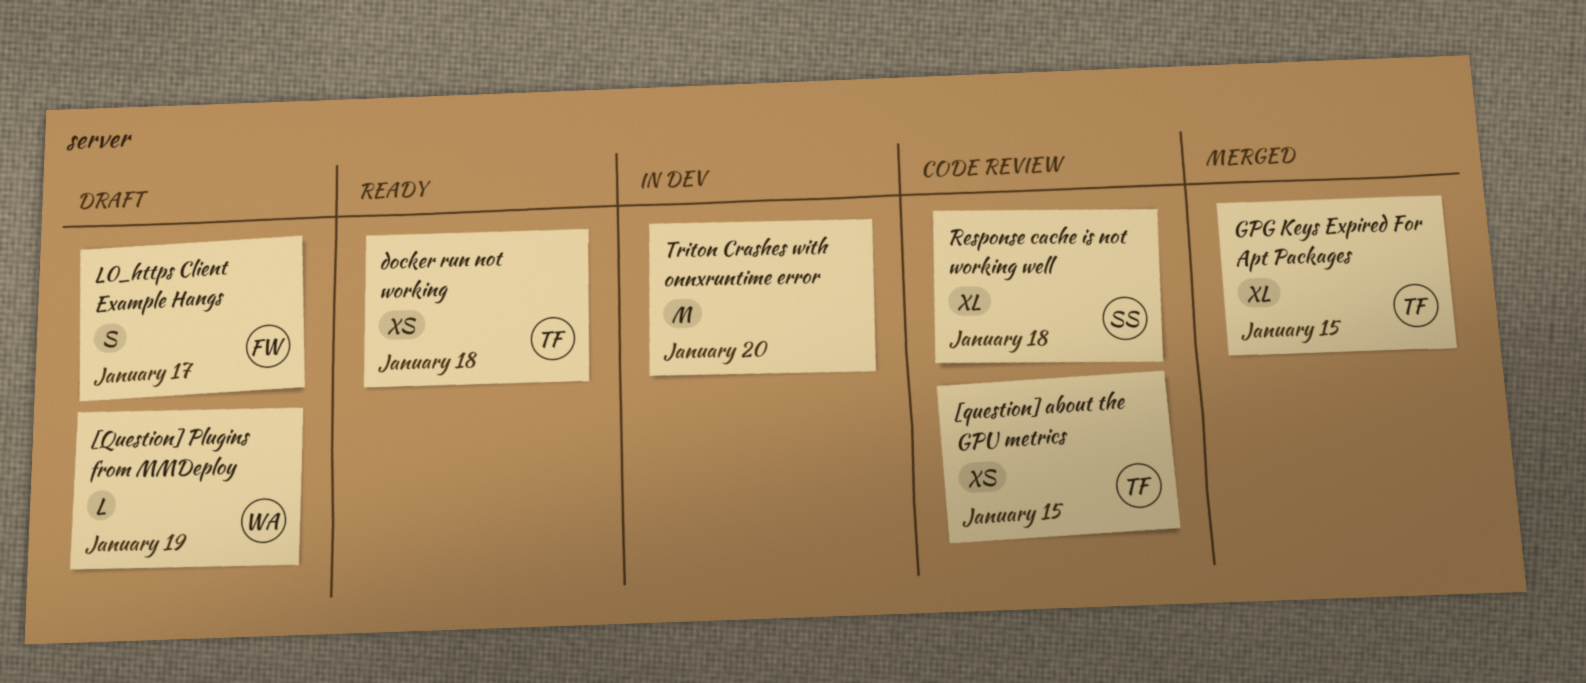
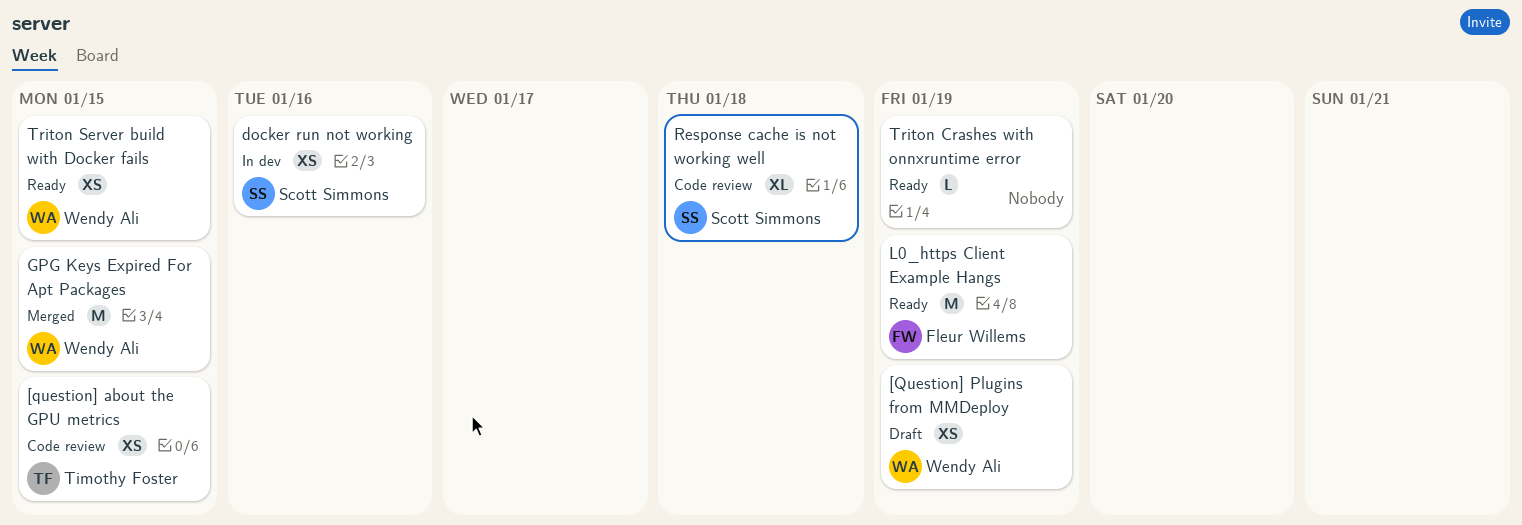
[Question] Plugins from MMDeploy, estimate: L -> XS
docker run not working, status: Ready -> In dev
docker run not working, owner: Timothy Foster -> Scott Simmons
docker run not working, due: Jan 18 -> Jan 16
GPG Keys Expired For Apt Packages, owner: Timothy Foster -> Wendy Ali
GPG Keys Expired For Apt Packages, estimate: XL -> M
L0_https Client Example Hangs, status: Draft -> Ready
L0_https Client Example Hangs, estimate: S -> M
L0_https Client Example Hangs, due: Jan 17 -> Jan 19
Triton Crashes with onnxruntime error, status: In dev -> Ready
Triton Crashes with onnxruntime error, estimate: M -> L
Triton Crashes with onnxruntime error, due: Jan 20 -> Jan 19
Triton Server build with Docker fails: none -> present

